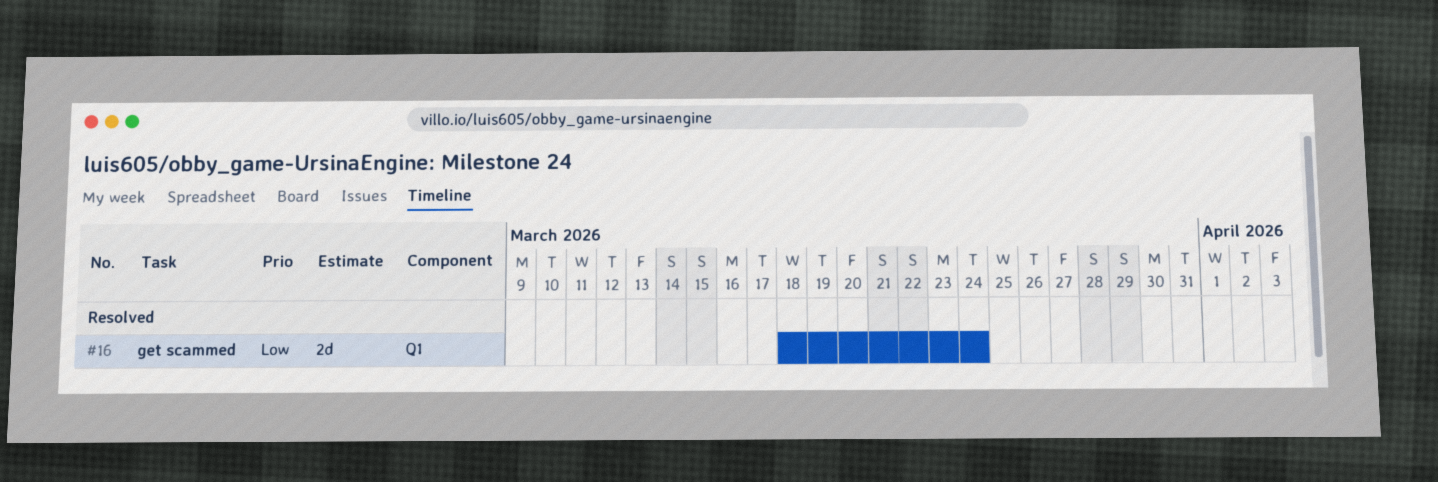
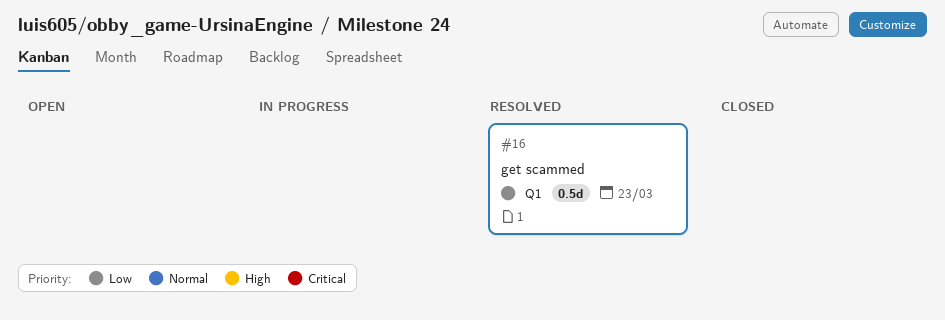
#16, estimate: 2d -> 0.5d
#16, due: Mar 24 -> Mar 23

